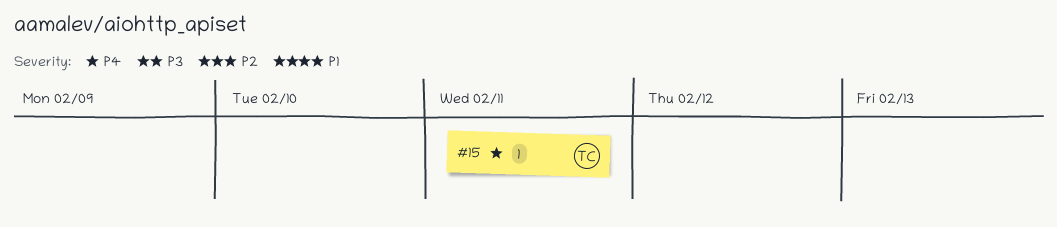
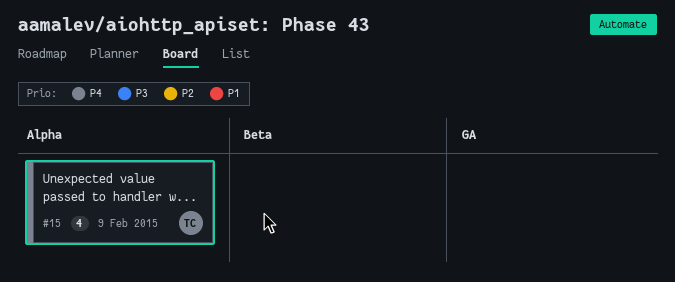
#15, estimate: 1 -> 4
#15, due: Feb 11 -> Feb 9

